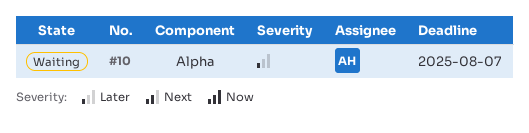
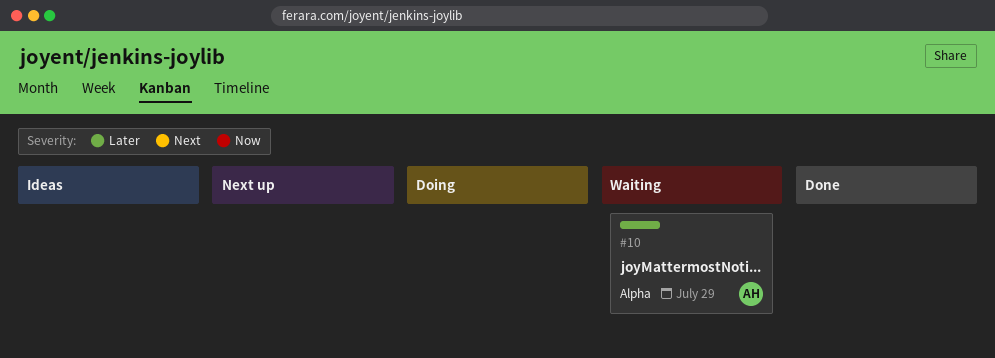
#10, due: Aug 7 -> Jul 29

